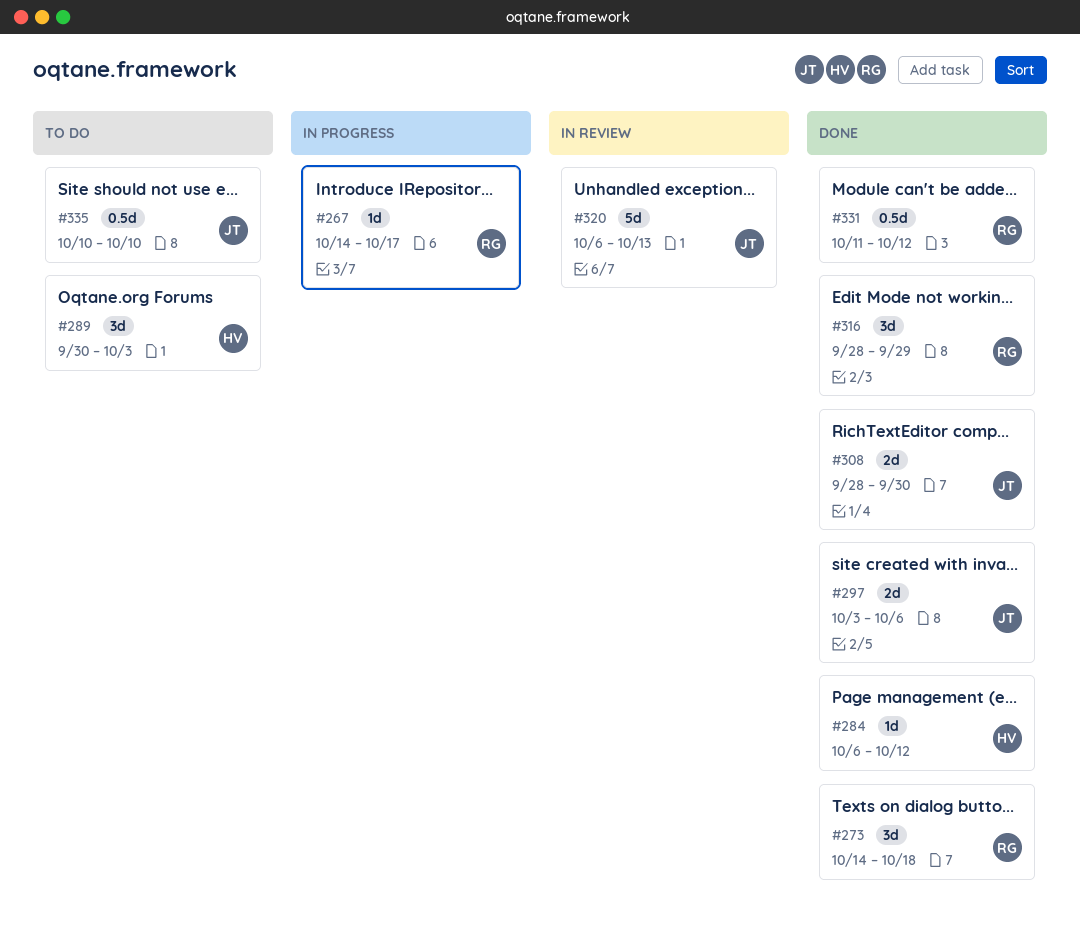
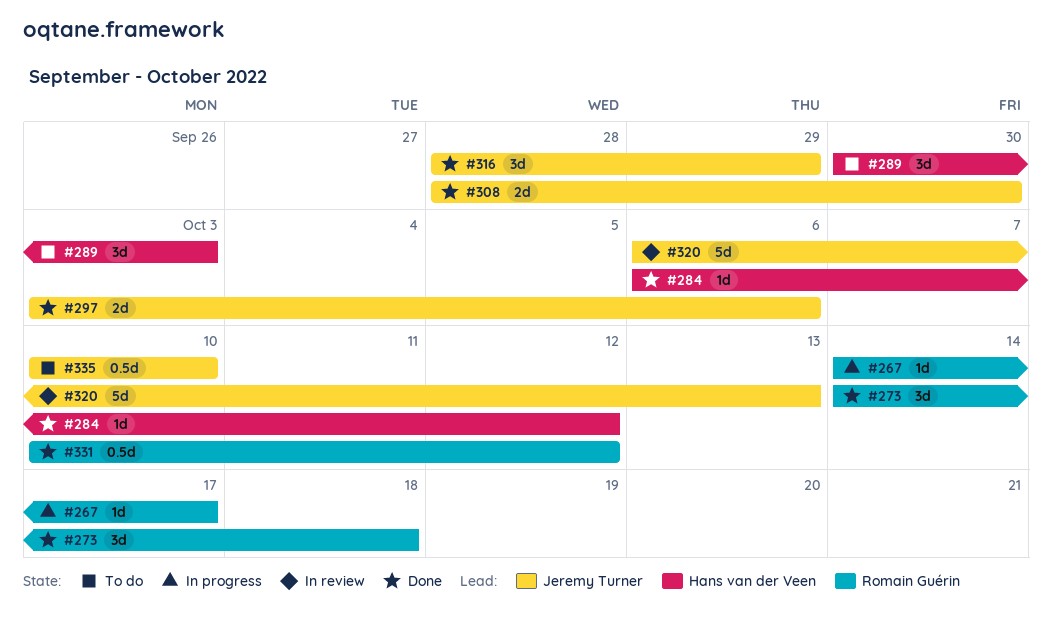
#316, owner: Romain Guérin -> Jeremy Turner
#331, start: Oct 11 -> Oct 10

